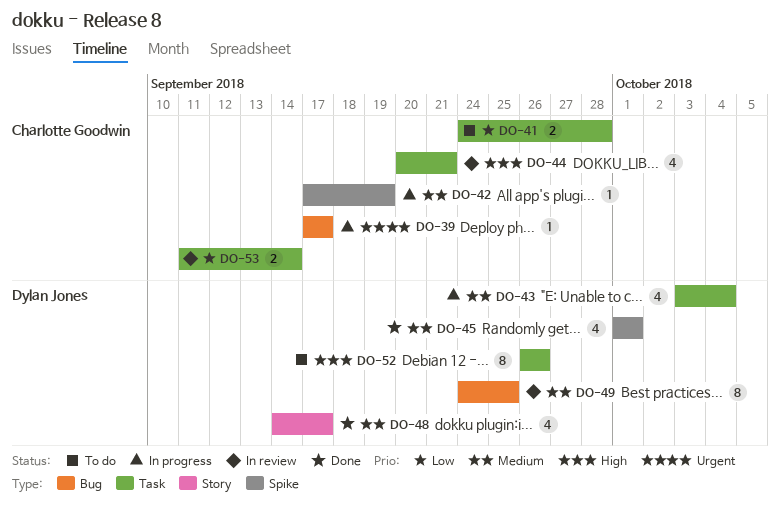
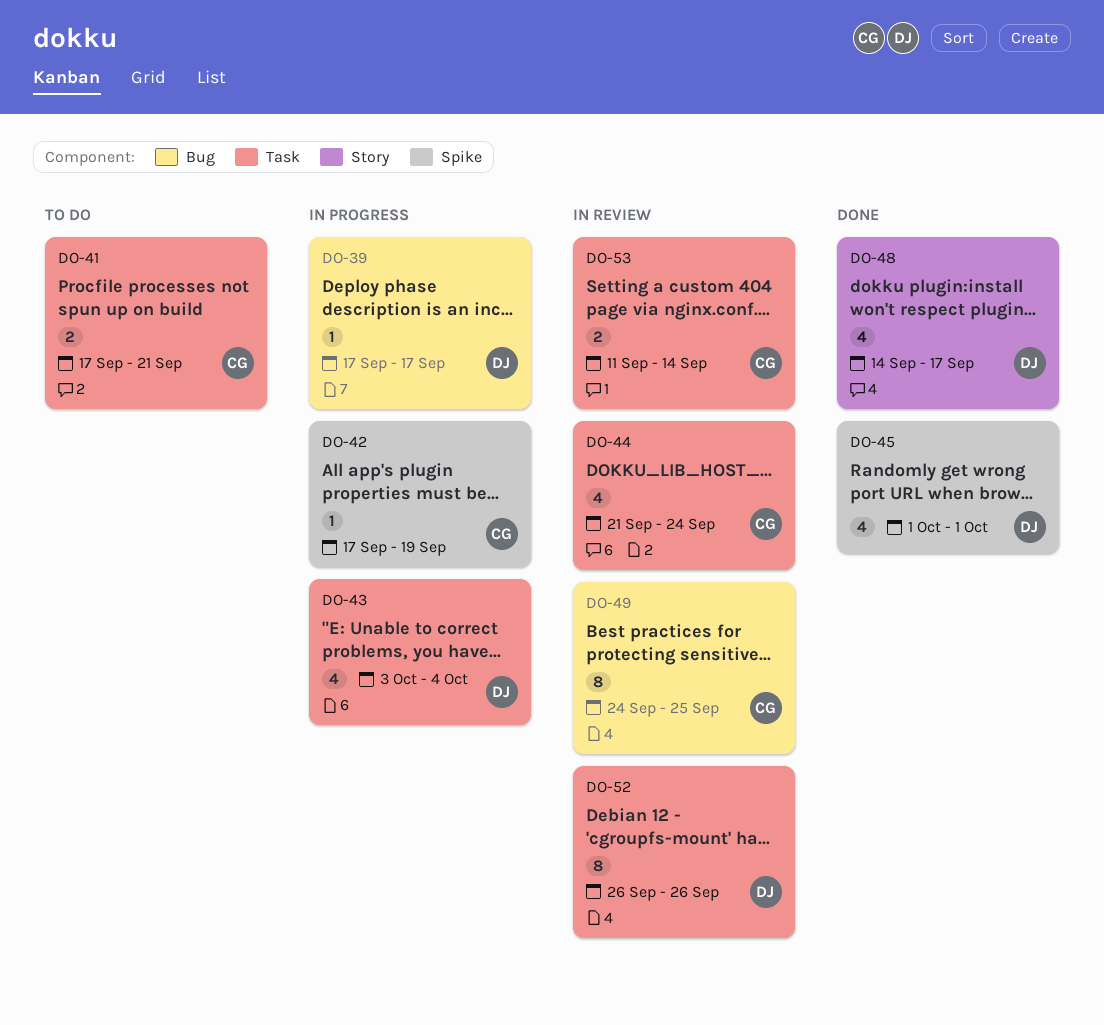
DO-39, owner: Charlotte Goodwin -> Dylan Jones
DO-41, start: Sep 24 -> Sep 17
DO-41, due: Sep 28 -> Sep 21
DO-44, start: Sep 20 -> Sep 21
DO-44, due: Sep 21 -> Sep 24
DO-49, owner: Dylan Jones -> Charlotte Goodwin
DO-52, status: To do -> In review

